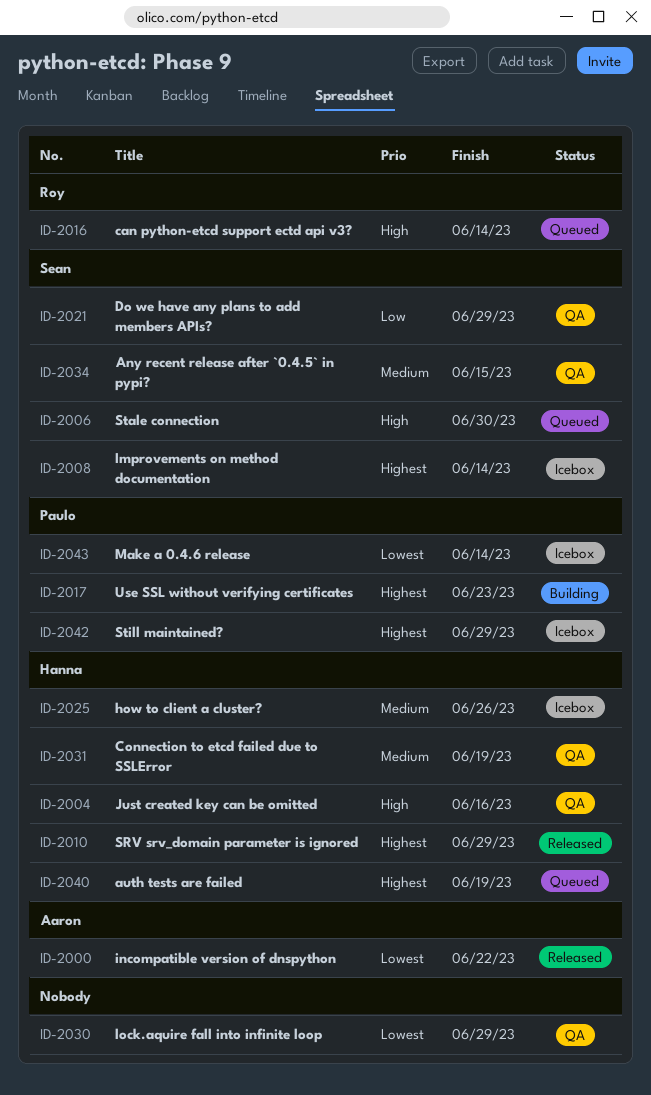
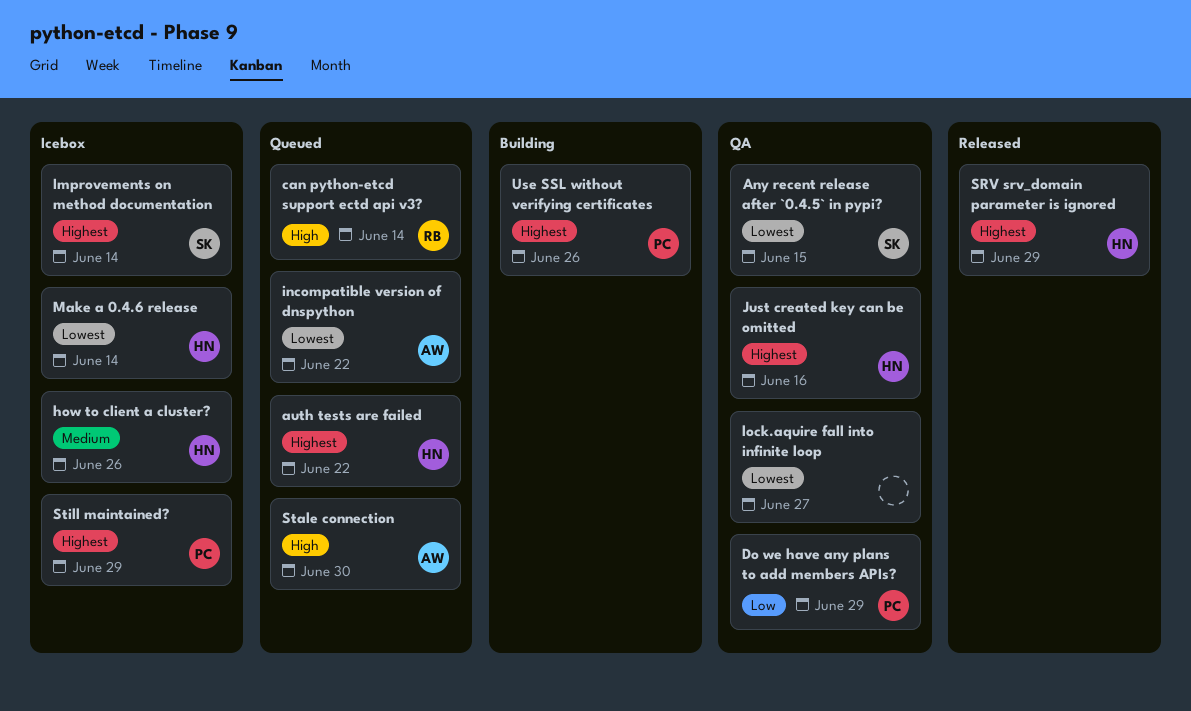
Any recent release after `0.4.5` in pypi?, priority: Medium -> Lowest
auth tests are failed, due: Jun 19 -> Jun 22
Connection to etcd failed due to SSLError: present -> none
Do we have any plans to add members APIs?, owner: Sean -> Paulo
incompatible version of dnspython, status: Released -> Queued
Just created key can be omitted, priority: High -> Highest
lock.aquire fall into infinite loop, due: Jun 29 -> Jun 27
Make a 0.4.6 release, owner: Paulo -> Hanna
Stale connection, owner: Sean -> Aaron
Use SSL without verifying certificates, due: Jun 23 -> Jun 26

